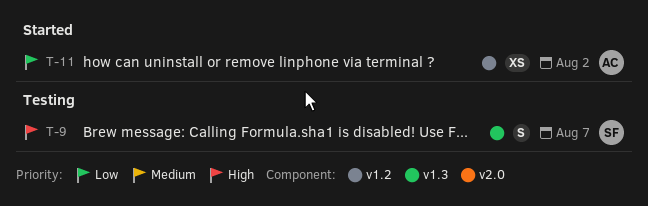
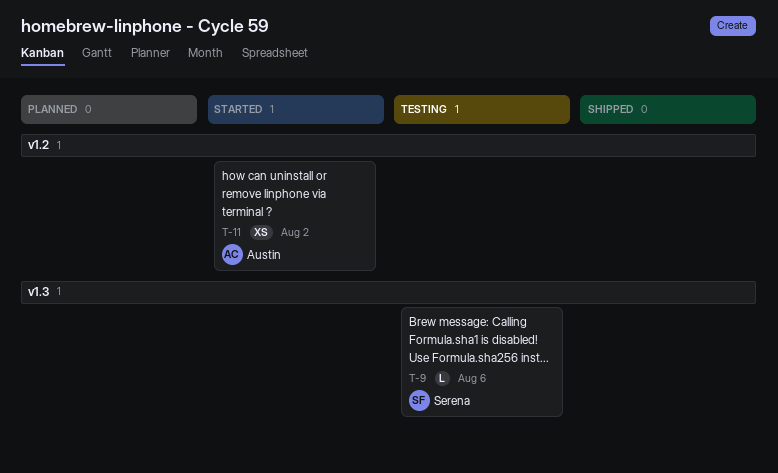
T-9, estimate: S -> L
T-9, due: Aug 7 -> Aug 6

